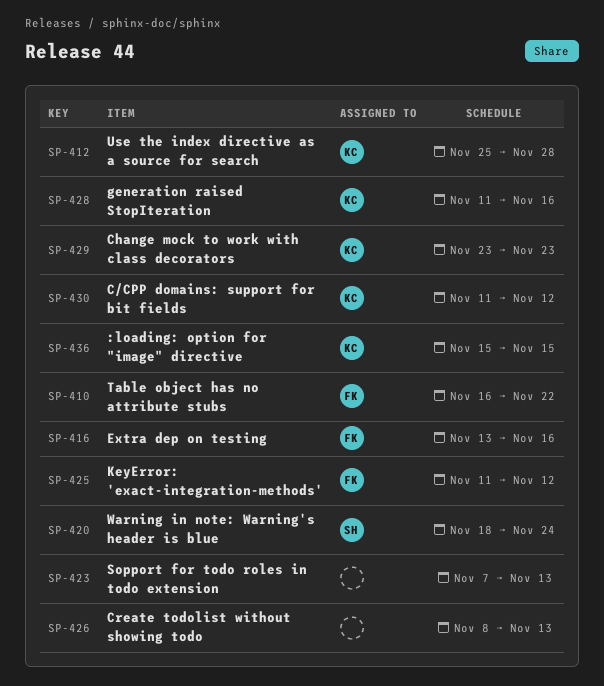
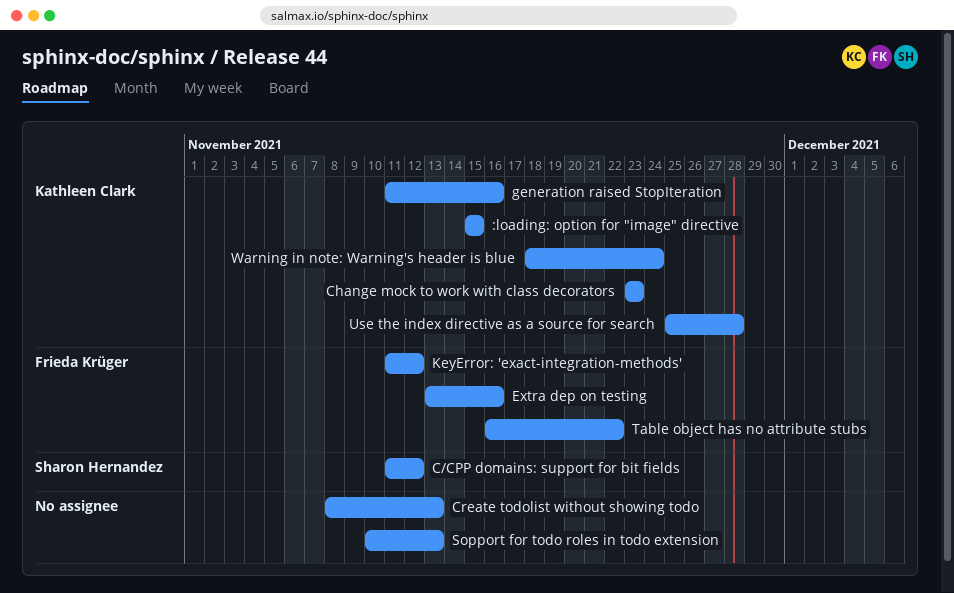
C/CPP domains: support for bit fields, owner: Kathleen Clark -> Sharon Hernandez
Sopport for todo roles in todo extension, start: Nov 7 -> Nov 10
Warning in note: Warning's header is blue, owner: Sharon Hernandez -> Kathleen Clark

